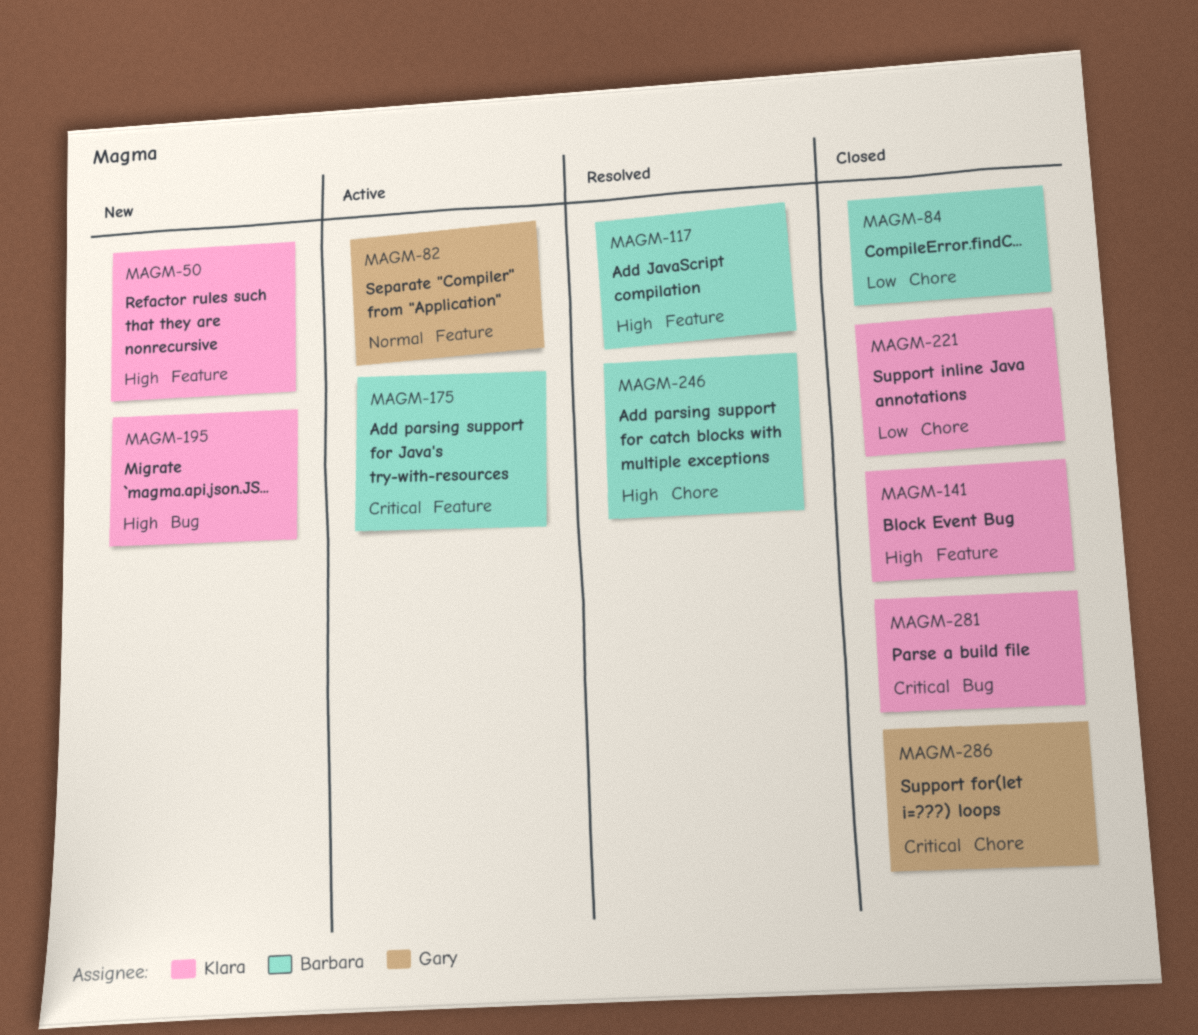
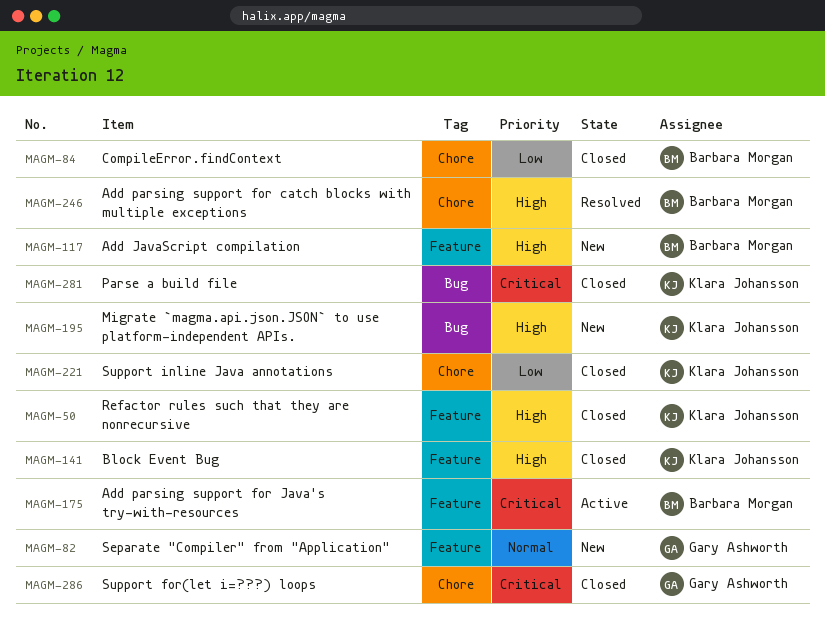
MAGM-50, status: New -> Closed
MAGM-82, status: Active -> New
MAGM-117, status: Resolved -> New

